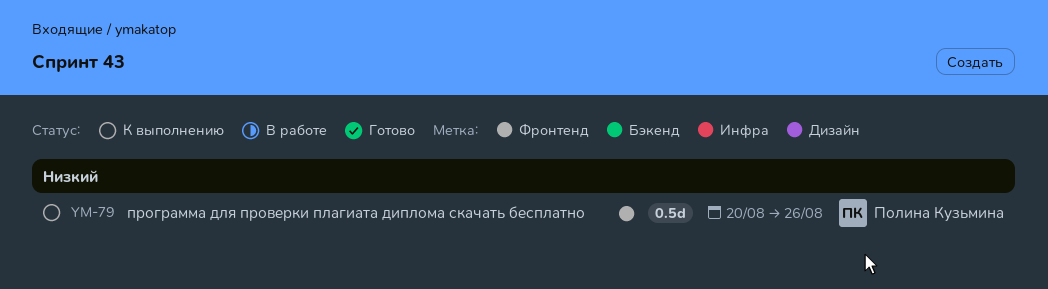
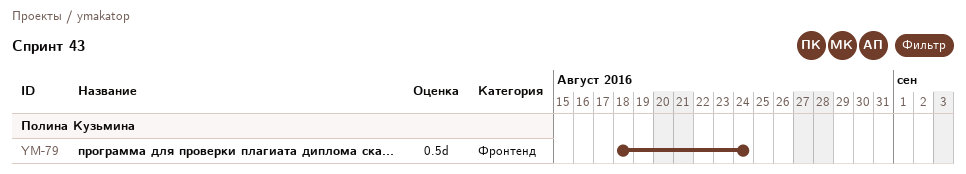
YM-79, start: Aug 20 -> Aug 18
YM-79, due: Aug 26 -> Aug 24

